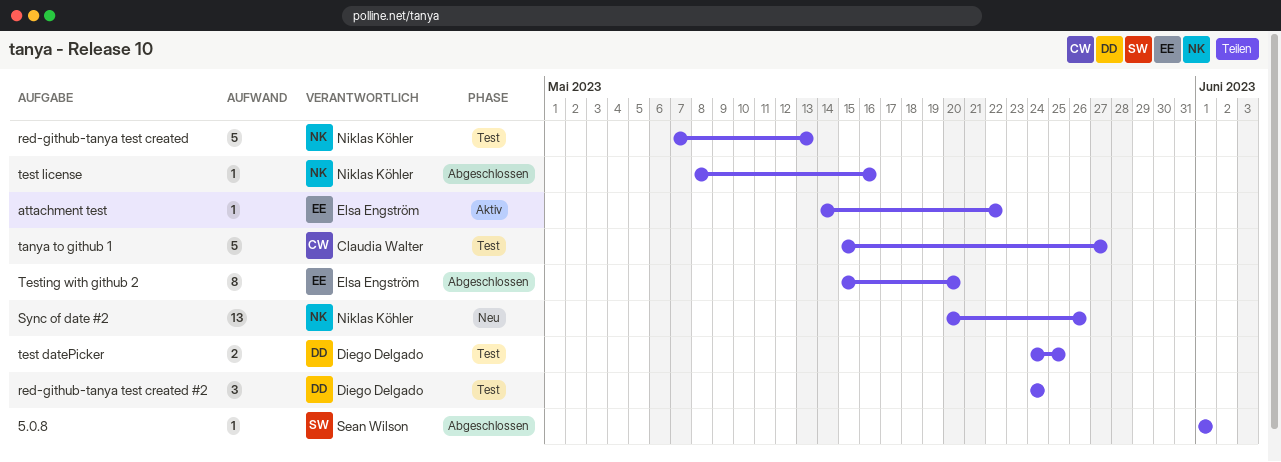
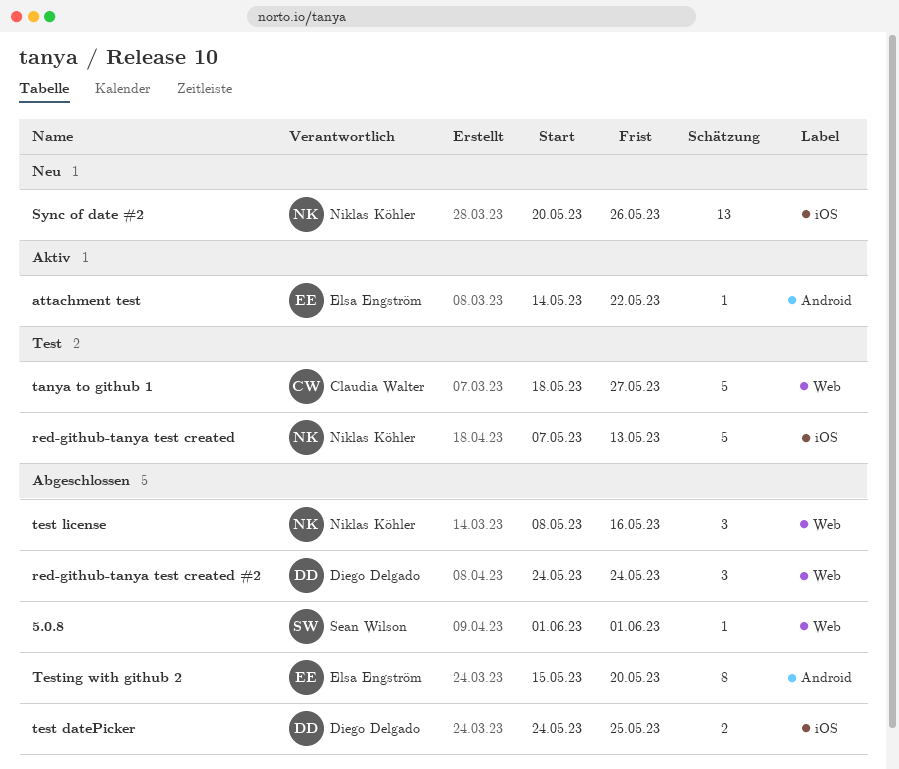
red-github-tanya test created #2, status: Test -> Abgeschlossen
tanya to github 1, start: May 15 -> May 18
test datePicker, status: Test -> Abgeschlossen
test license, estimate: 1 -> 3

